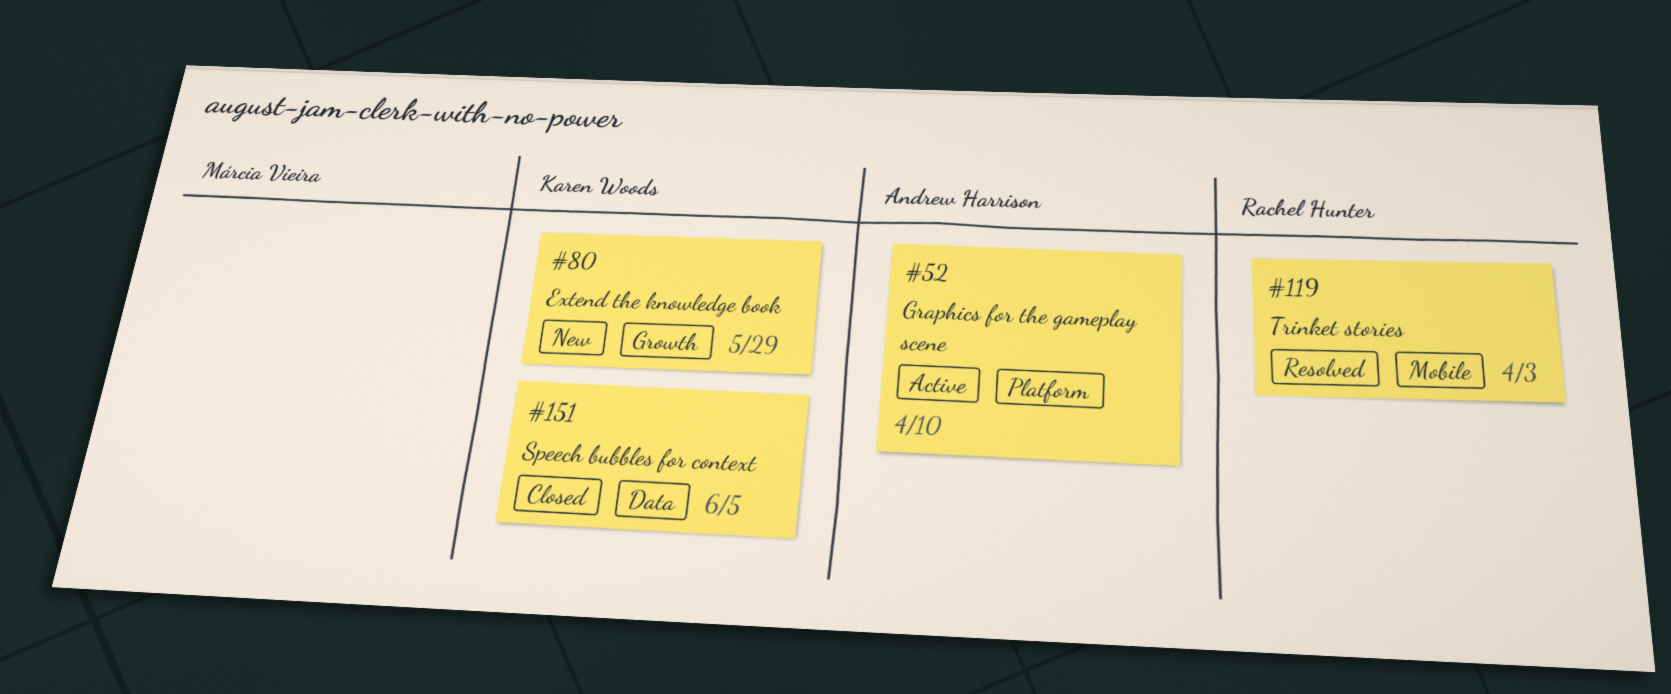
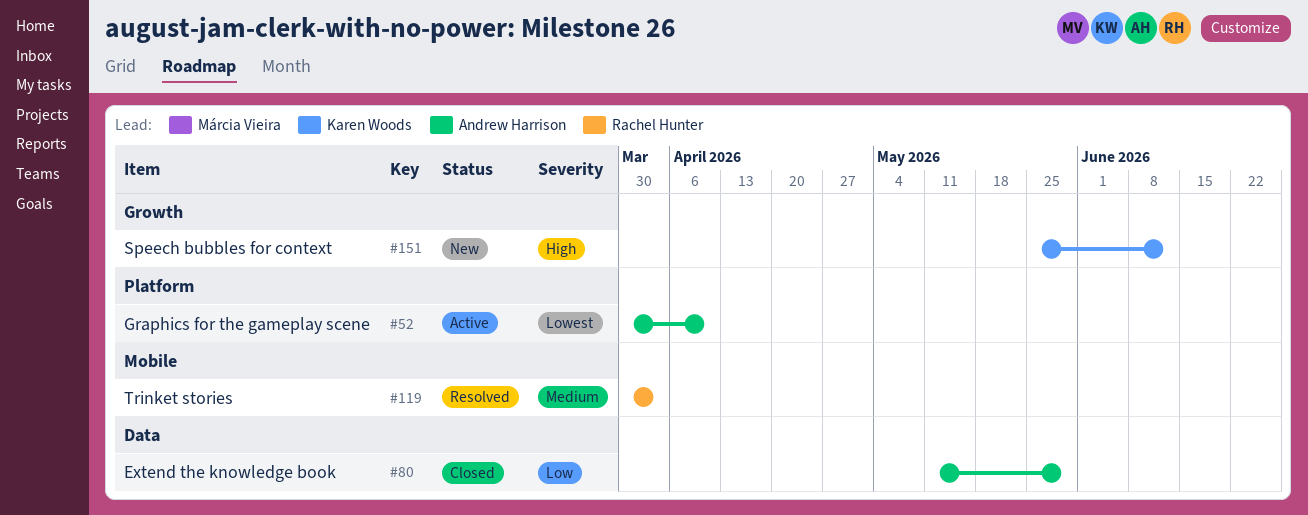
#80, status: New -> Closed
#80, owner: Karen Woods -> Andrew Harrison
#80, label: Growth -> Data
#151, status: Closed -> New
#151, label: Data -> Growth
#151, due: Jun 5 -> Jun 12

